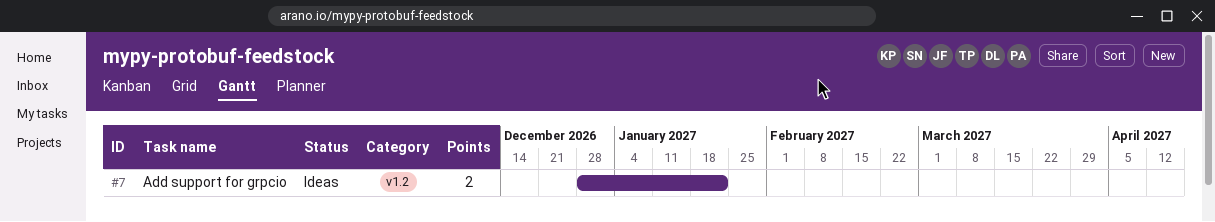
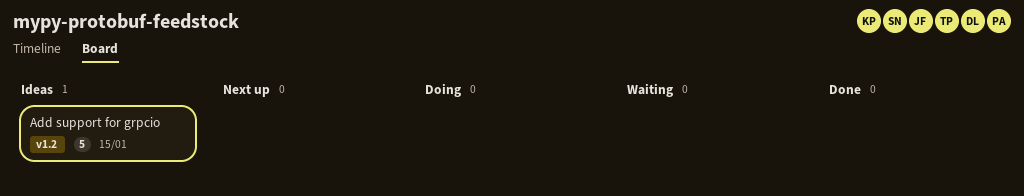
Add support for grpcio, estimate: 2 -> 5
Add support for grpcio, due: Jan 22 -> Jan 15

